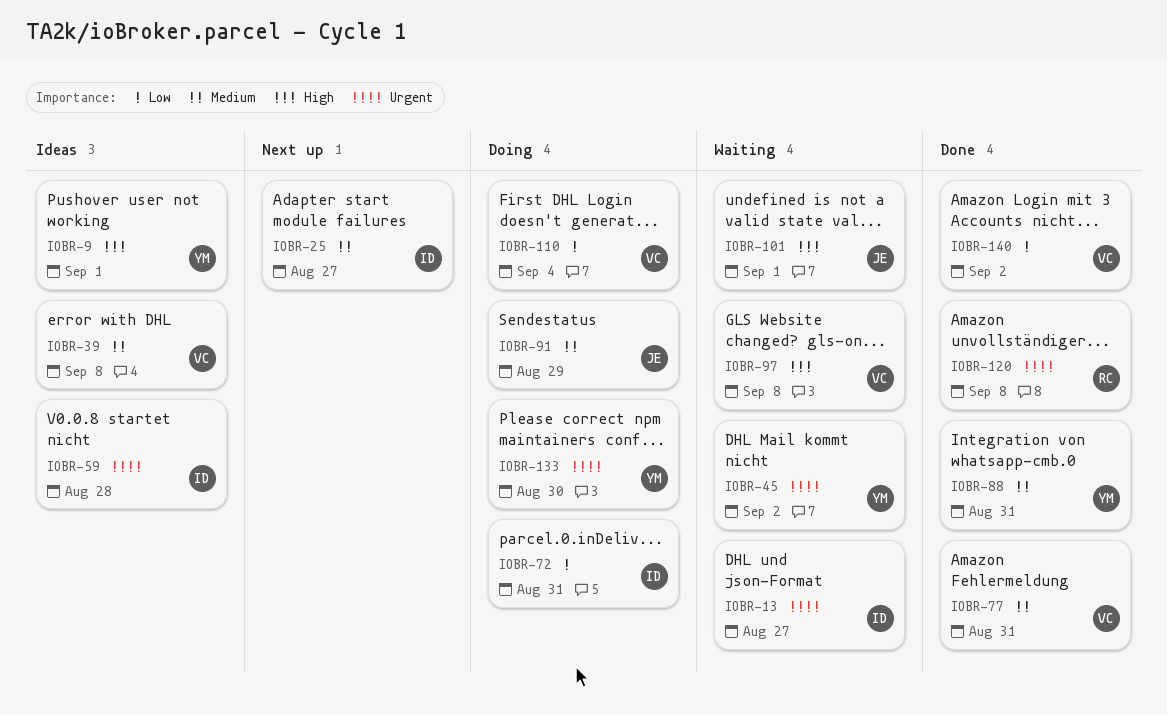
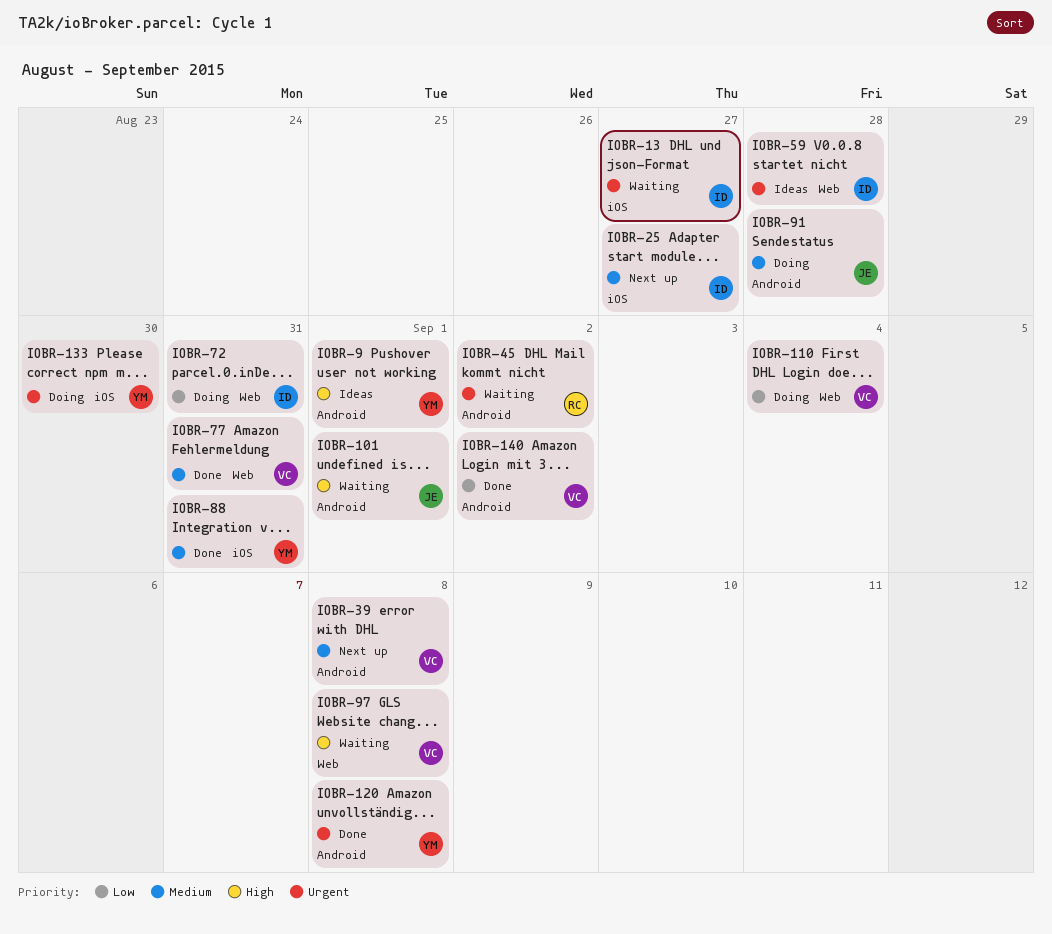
IOBR-39, status: Ideas -> Next up
IOBR-45, owner: YM -> RC
IOBR-91, due: Aug 29 -> Aug 28
IOBR-120, owner: RC -> YM

